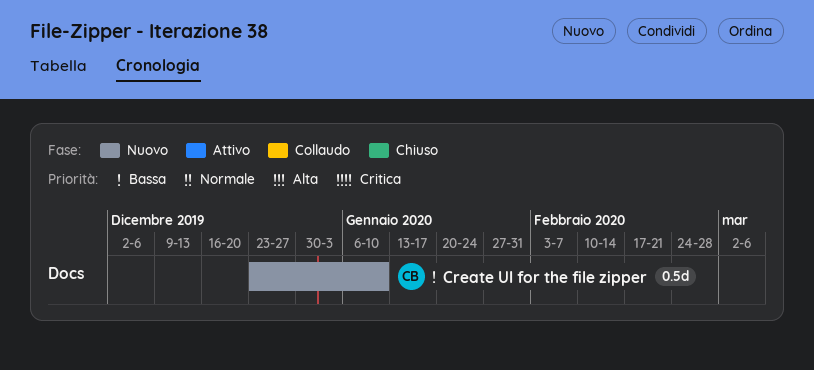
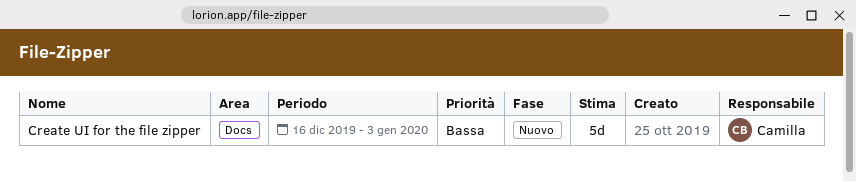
Create UI for the file zipper, estimate: 0.5d -> 5d
Create UI for the file zipper, start: Dec 23 -> Dec 16
Create UI for the file zipper, due: Jan 10 -> Jan 3

